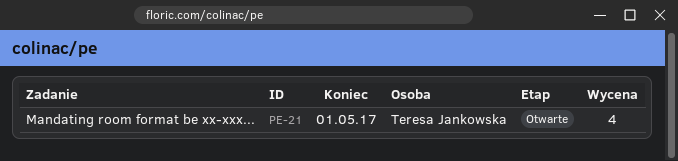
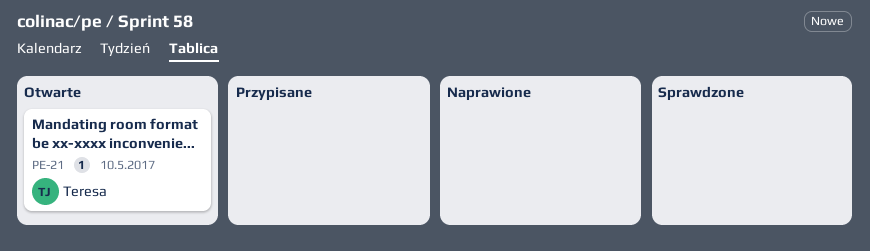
PE-21, estimate: 4 -> 1
PE-21, due: May 1 -> May 10

